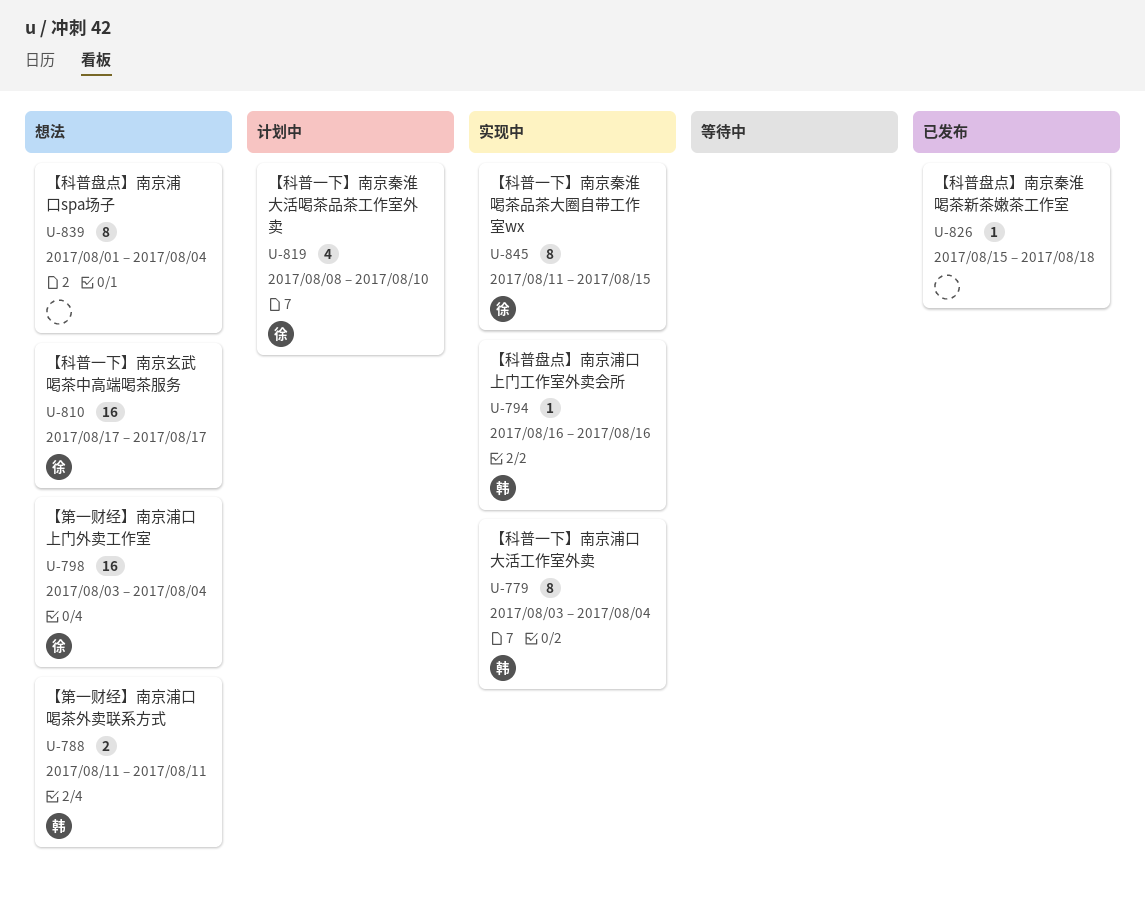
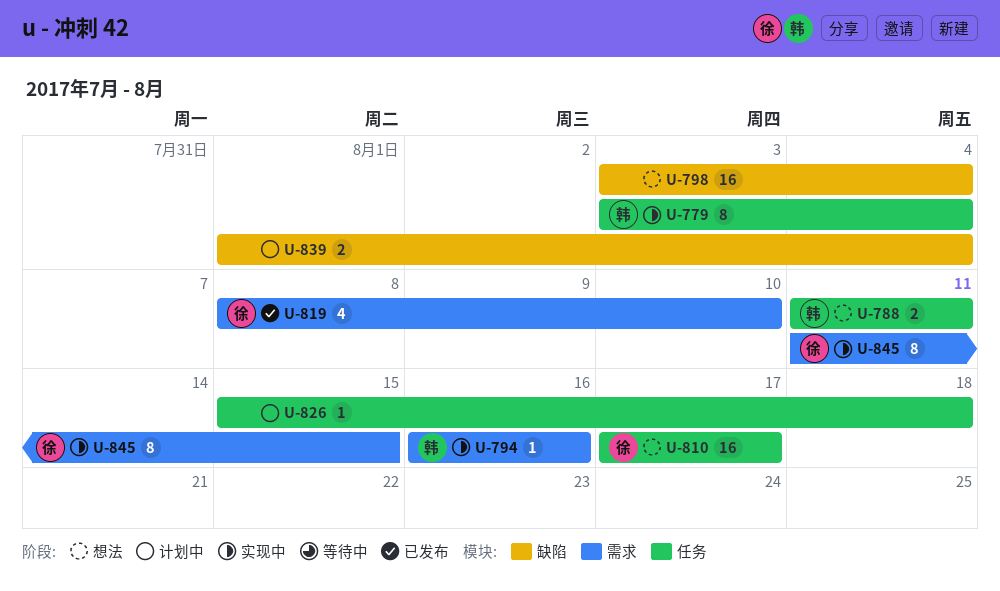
U-798, owner: 徐 -> none
U-819, status: 计划中 -> 已发布
U-826, status: 已发布 -> 计划中
U-839, status: 想法 -> 计划中
U-839, estimate: 8 -> 2

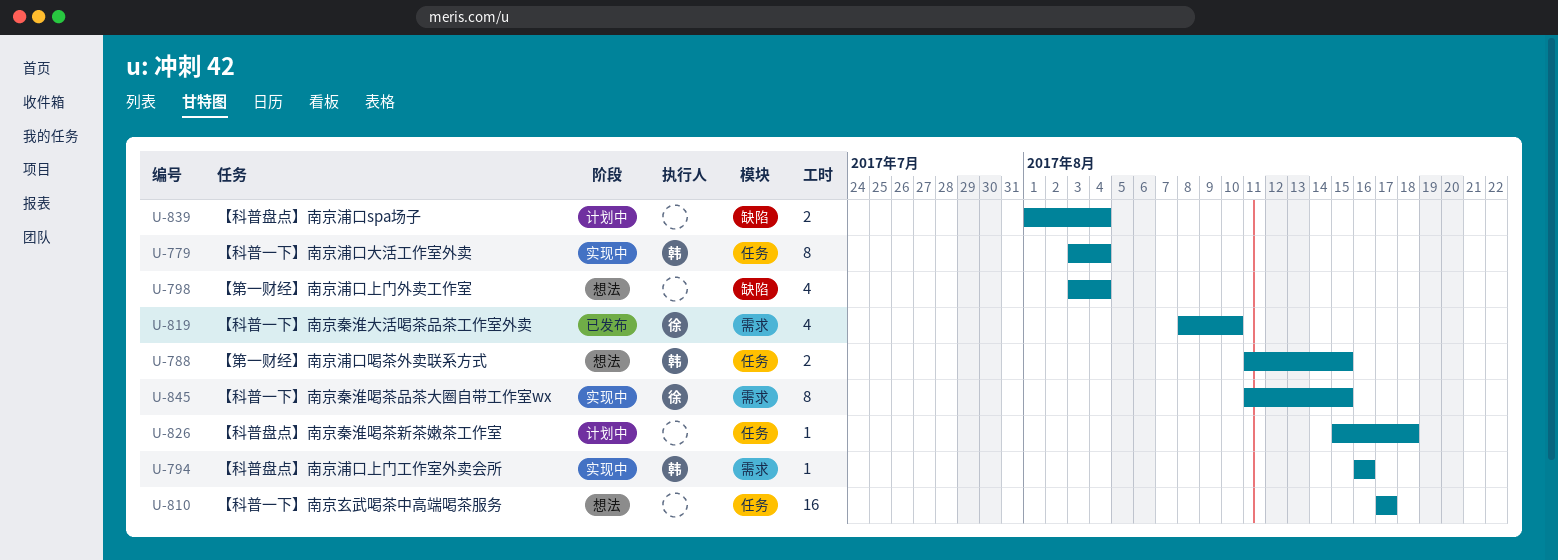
U-788, due: Aug 11 -> Aug 15
U-798, estimate: 16 -> 4
U-810, owner: 徐 -> none

